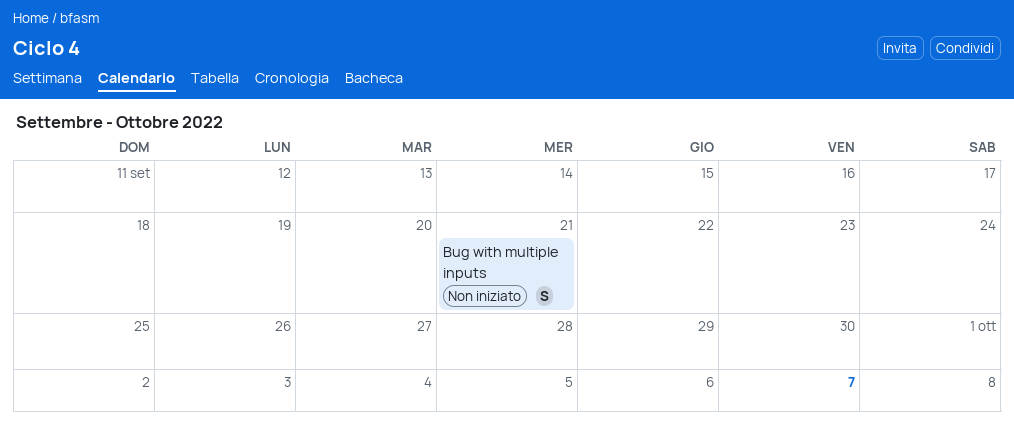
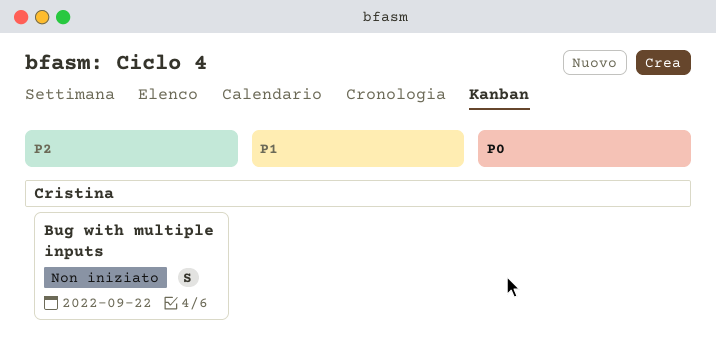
Bug with multiple inputs, due: Sep 21 -> Sep 22

